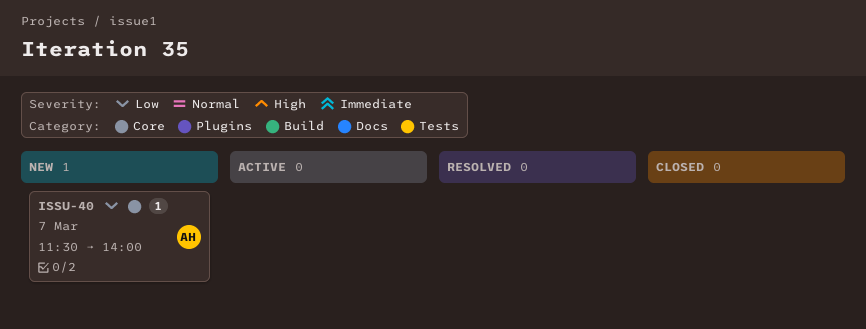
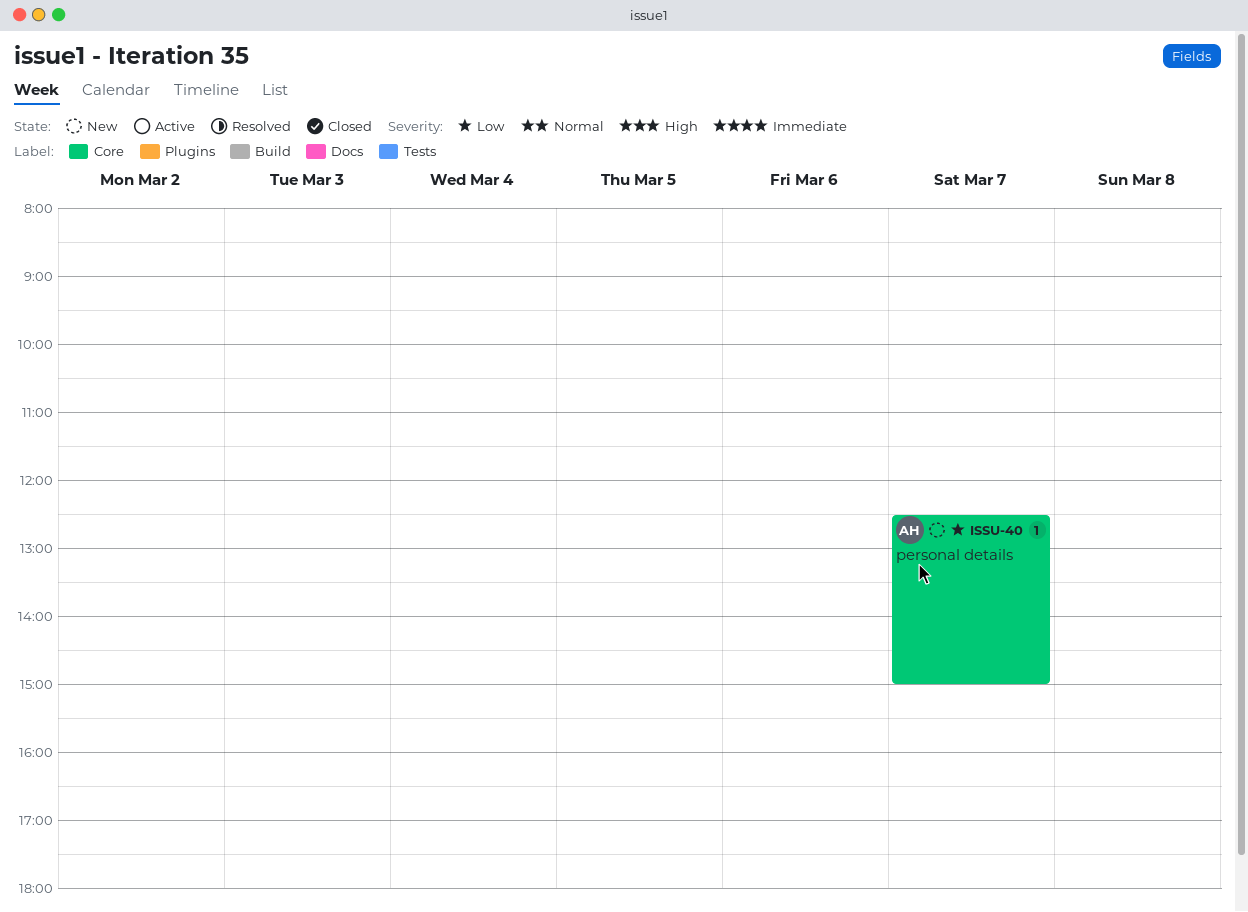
ISSU-40, begins: 11:30 -> 12:30
ISSU-40, ends: 14:00 -> 15:00

